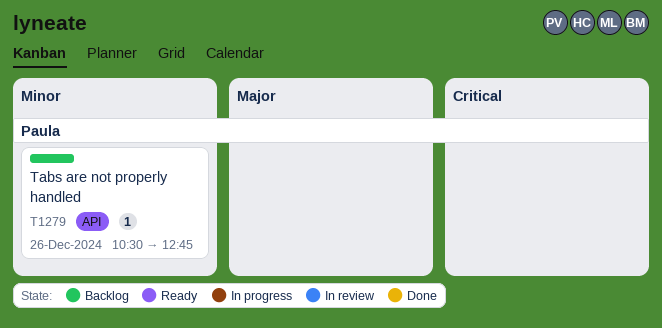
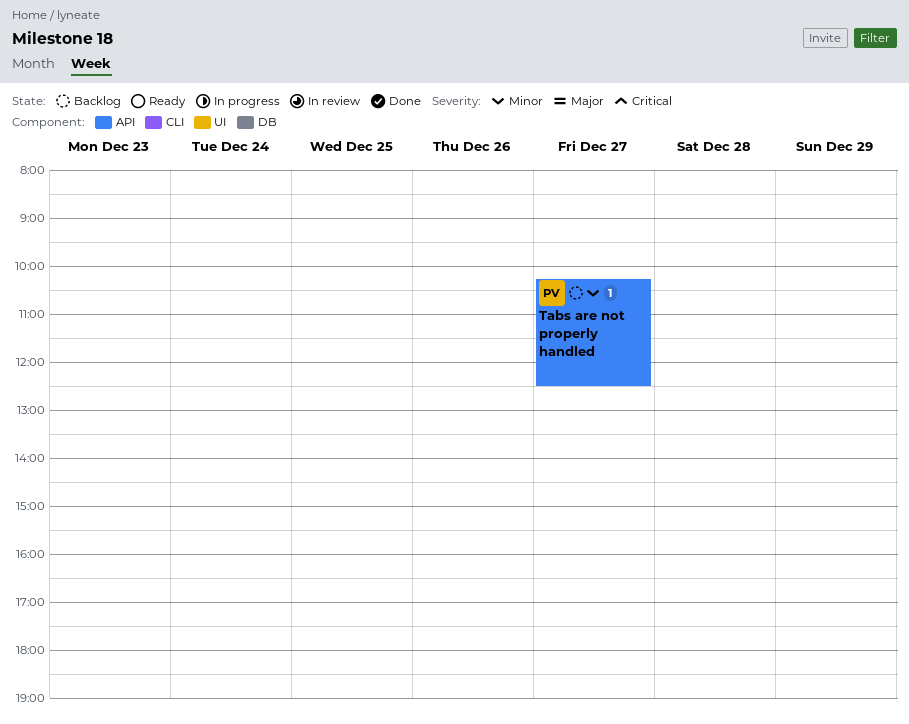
Tabs are not properly handled, day: Dec 26 -> Dec 27
Tabs are not properly handled, begins: 10:30 -> 10:15
Tabs are not properly handled, ends: 12:45 -> 12:30

